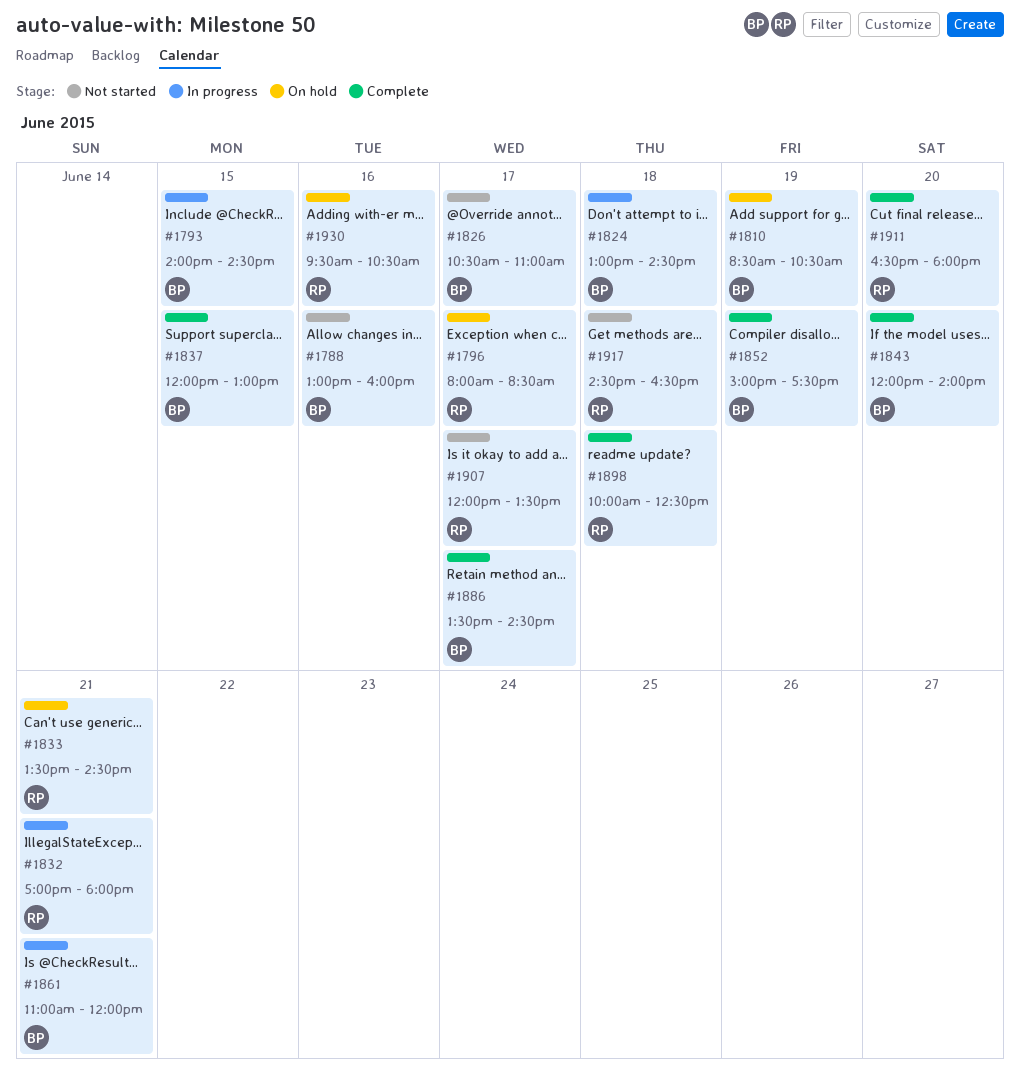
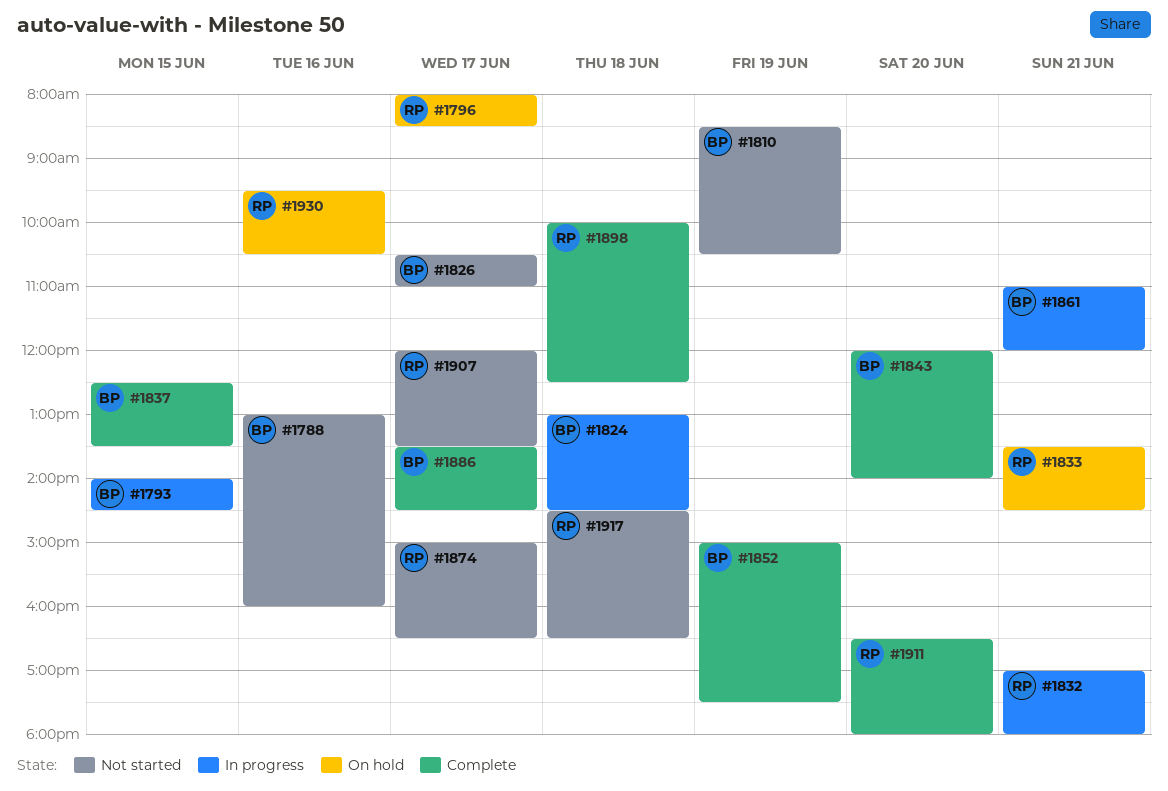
#1810, status: On hold -> Not started
#1837, begins: 12:00 -> 12:30
#1837, ends: 13:00 -> 13:30
#1874: none -> present

